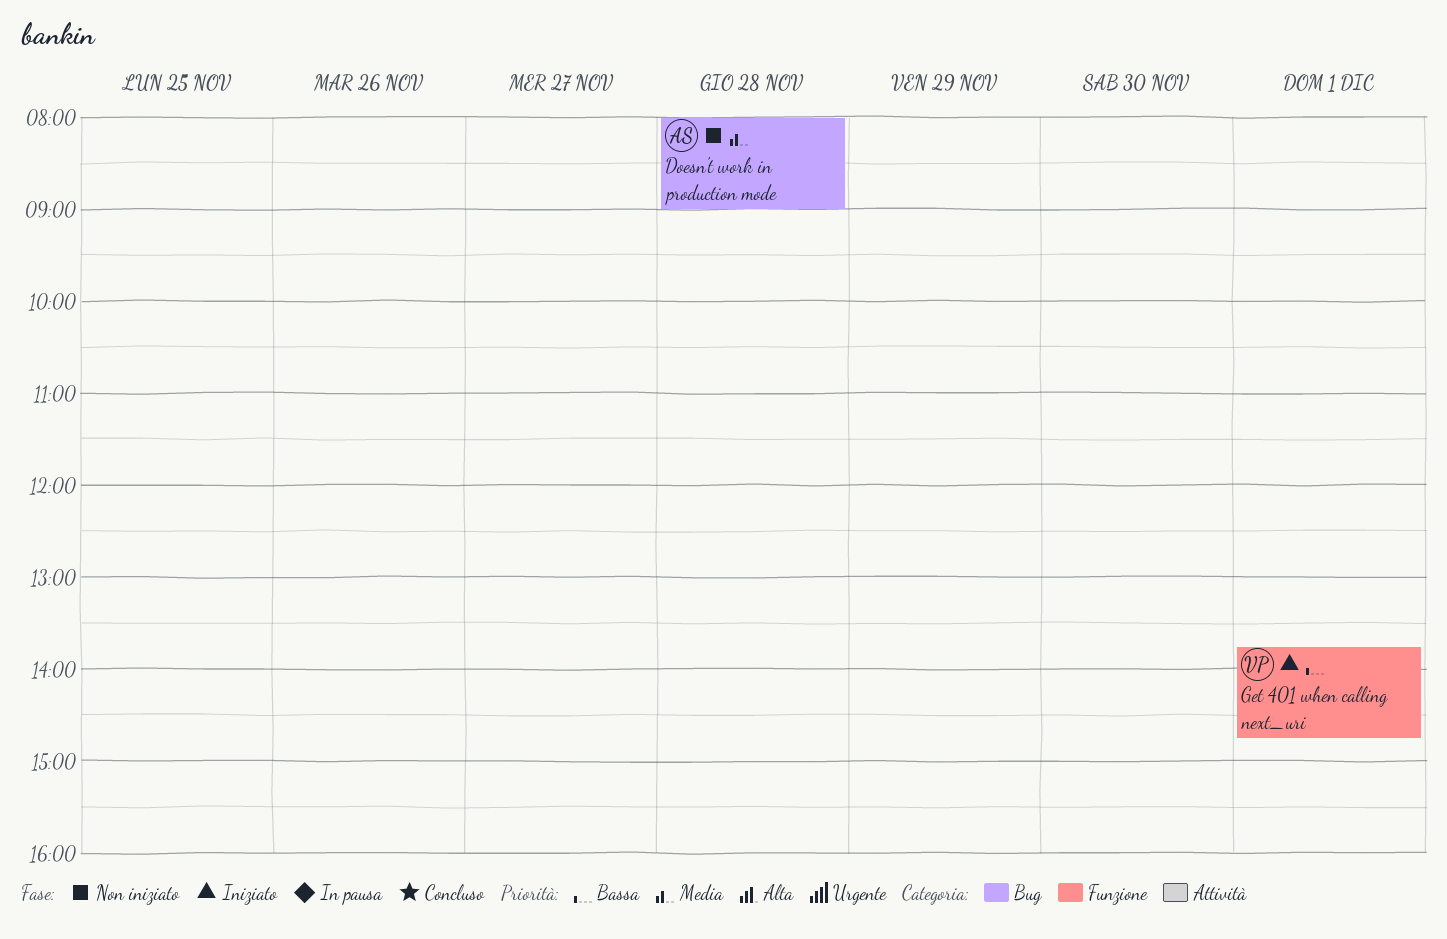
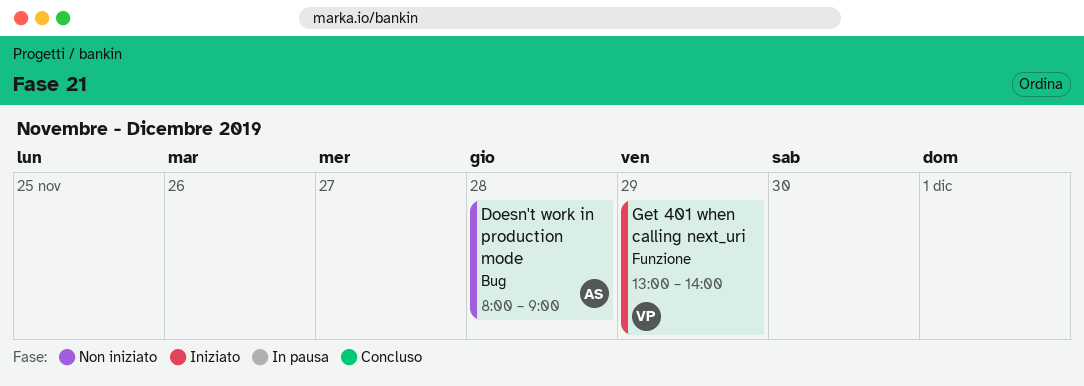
Get 401 when calling next_uri, day: Dec 1 -> Nov 29
Get 401 when calling next_uri, begins: 13:45 -> 13:00
Get 401 when calling next_uri, ends: 14:45 -> 14:00

